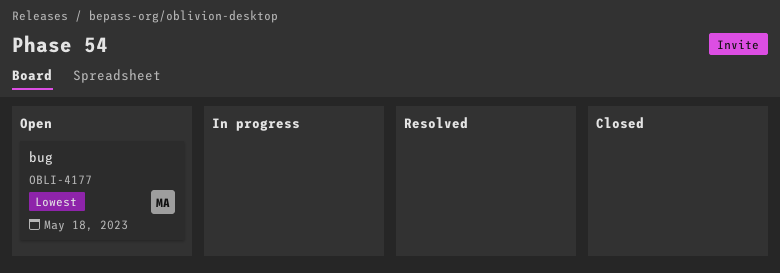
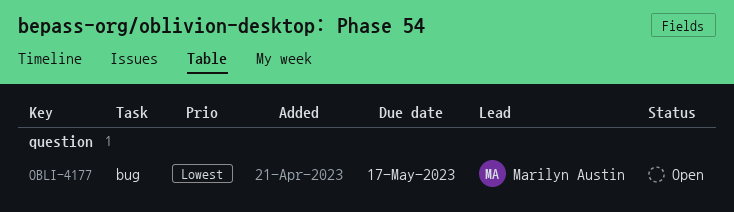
OBLI-4177, due: May 18 -> May 17

